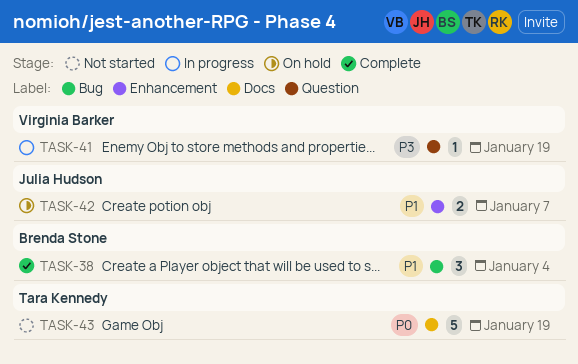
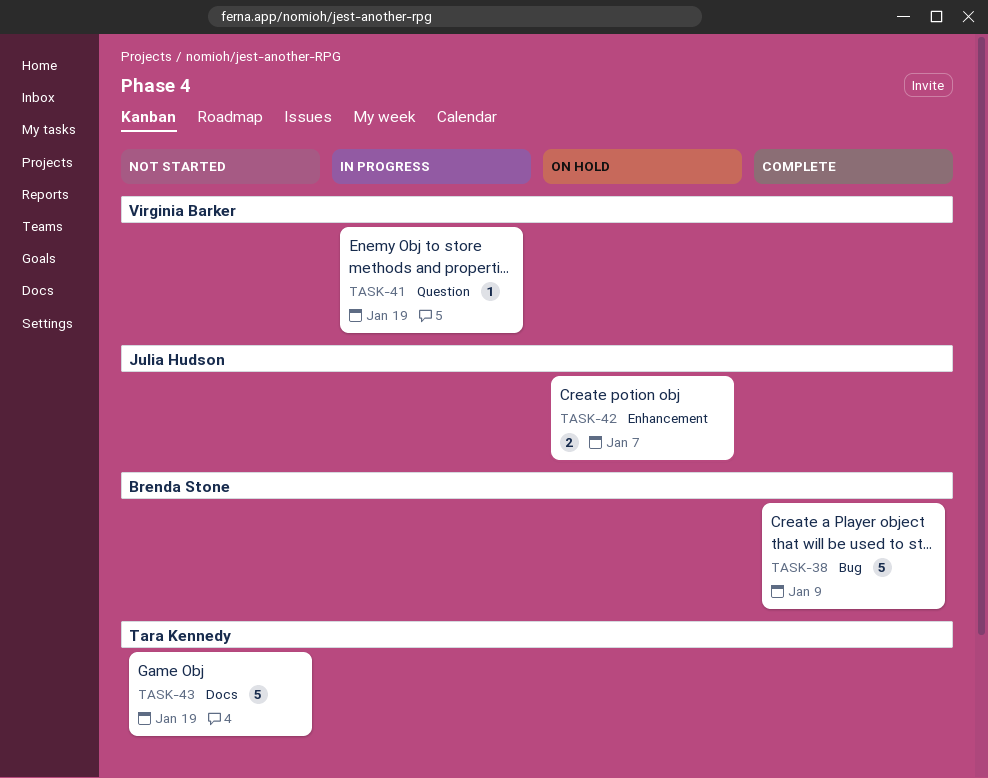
TASK-38, estimate: 3 -> 5
TASK-38, due: Jan 4 -> Jan 9

